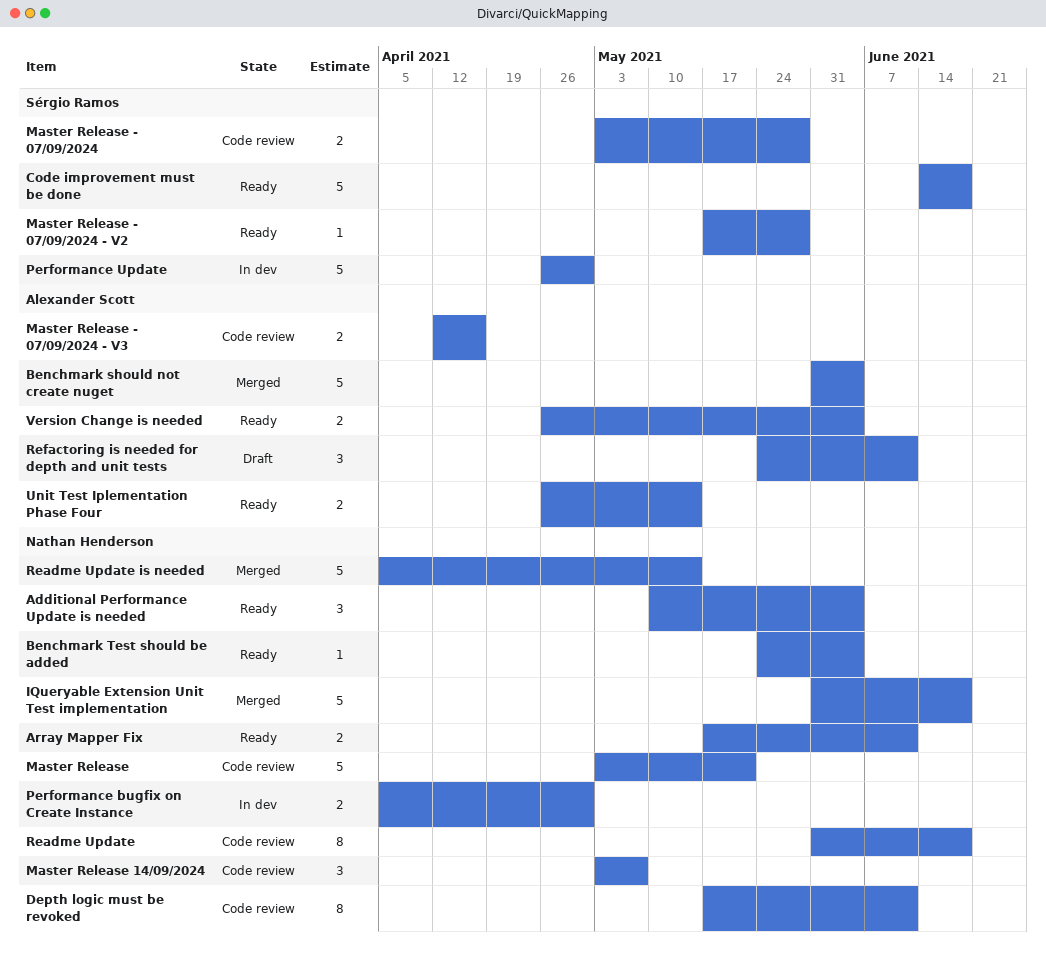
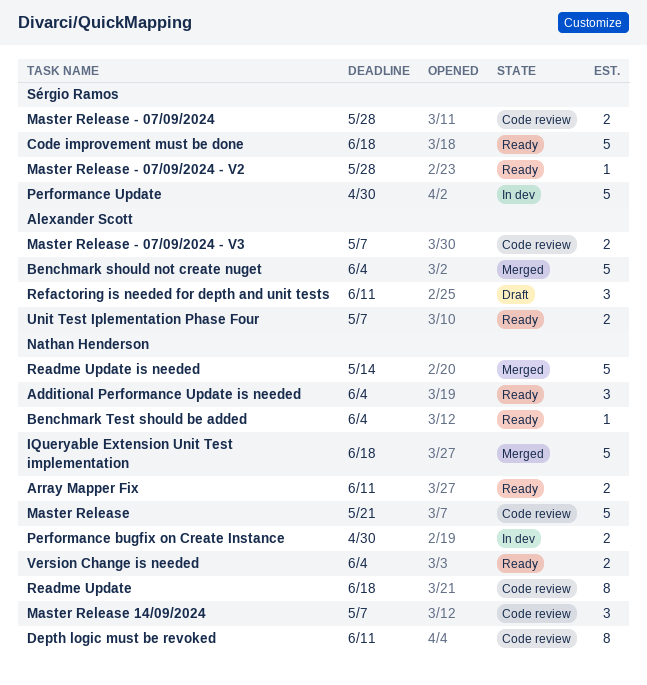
Master Release - 07/09/2024 - V3, due: Apr 16 -> May 7
Unit Test Iplementation Phase Four, due: May 14 -> May 7
Version Change is needed, owner: Alexander Scott -> Nathan Henderson

